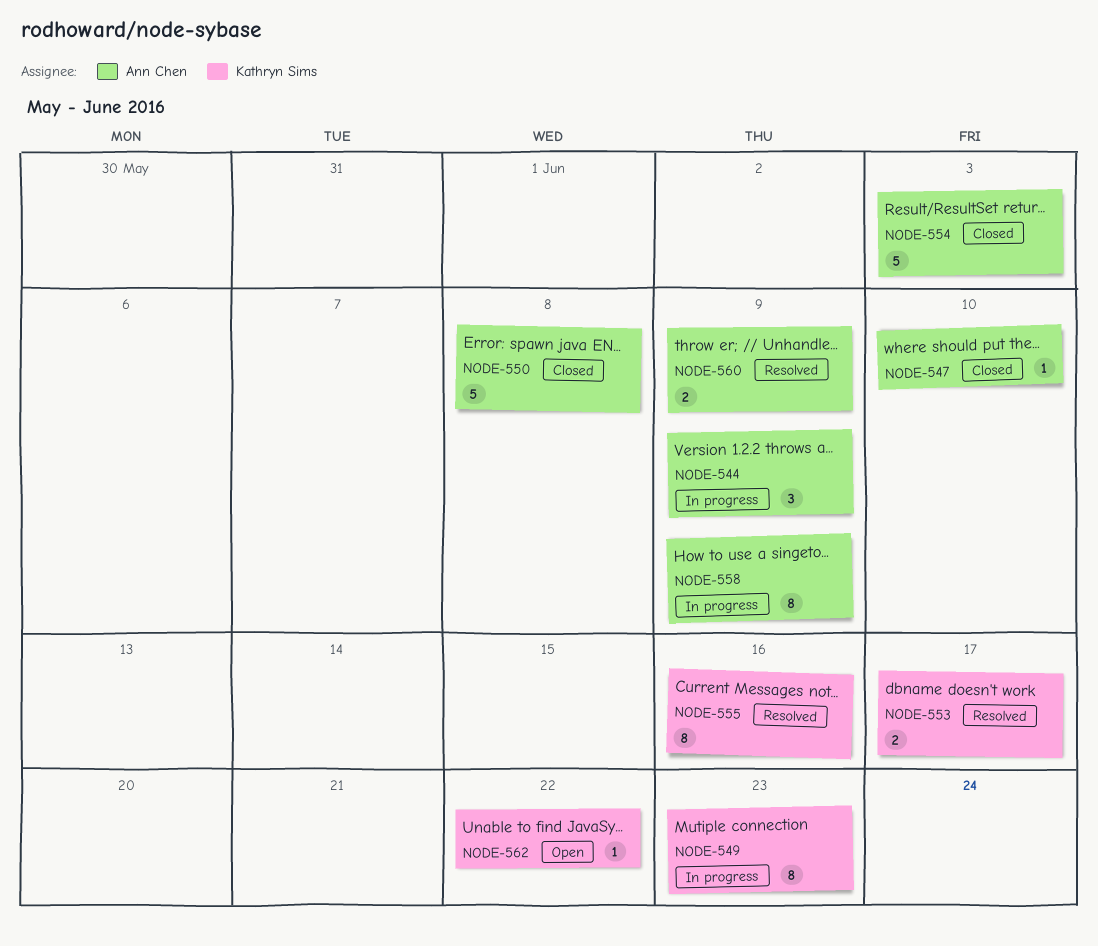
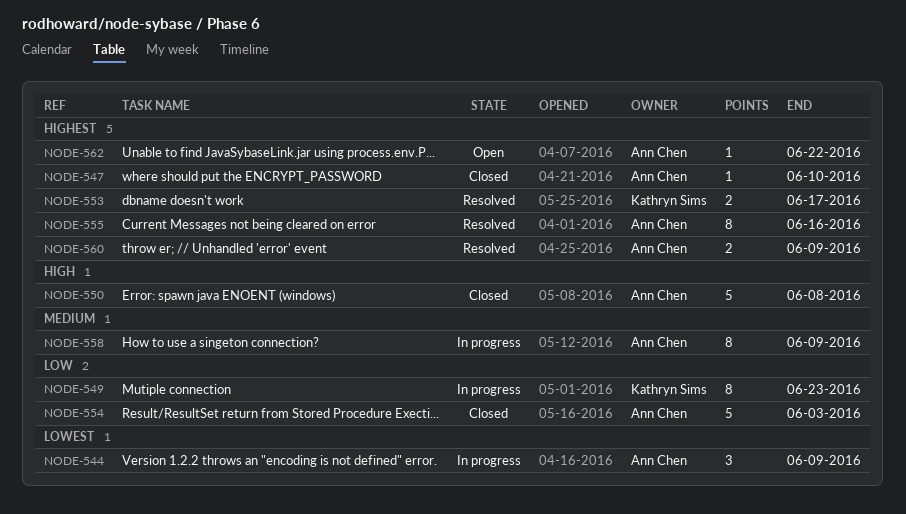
NODE-555, owner: Kathryn Sims -> Ann Chen
NODE-562, owner: Kathryn Sims -> Ann Chen

